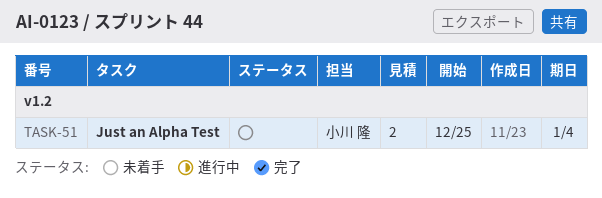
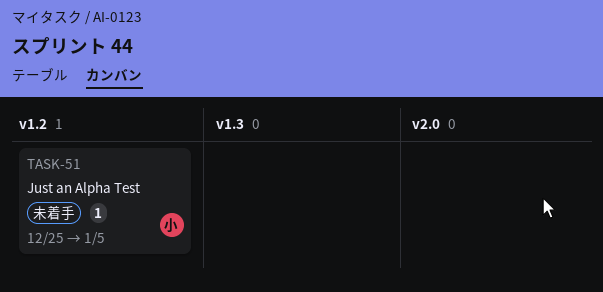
TASK-51, estimate: 2 -> 1
TASK-51, due: Jan 4 -> Jan 5

